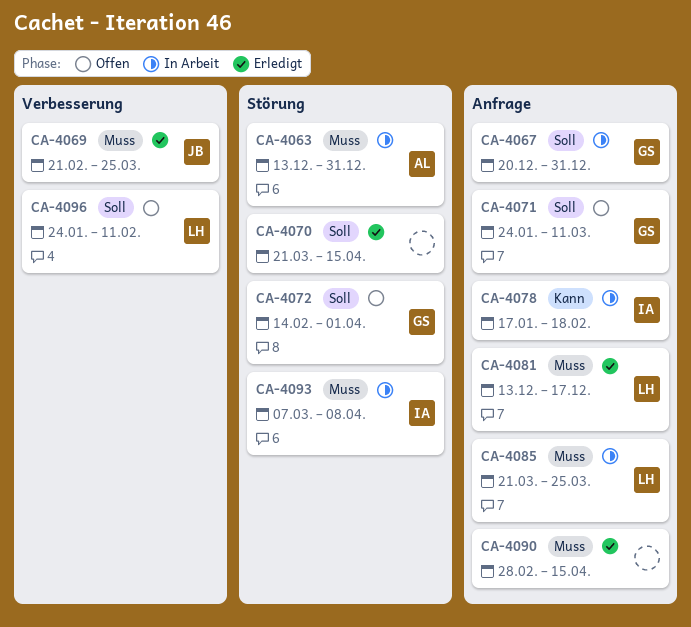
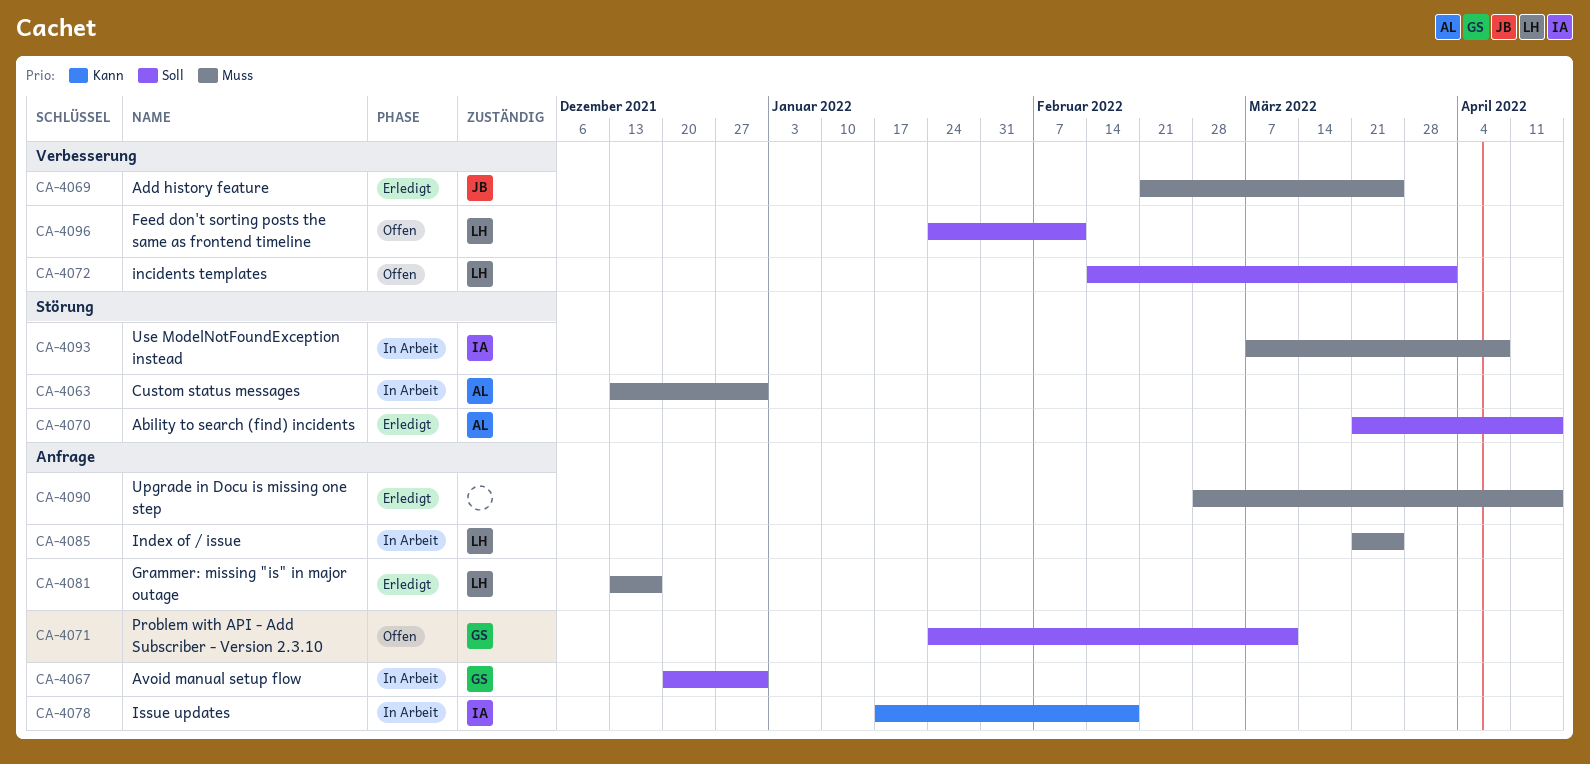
CA-4070, owner: none -> AL
CA-4072, owner: GS -> LH
CA-4072, label: Störung -> Verbesserung

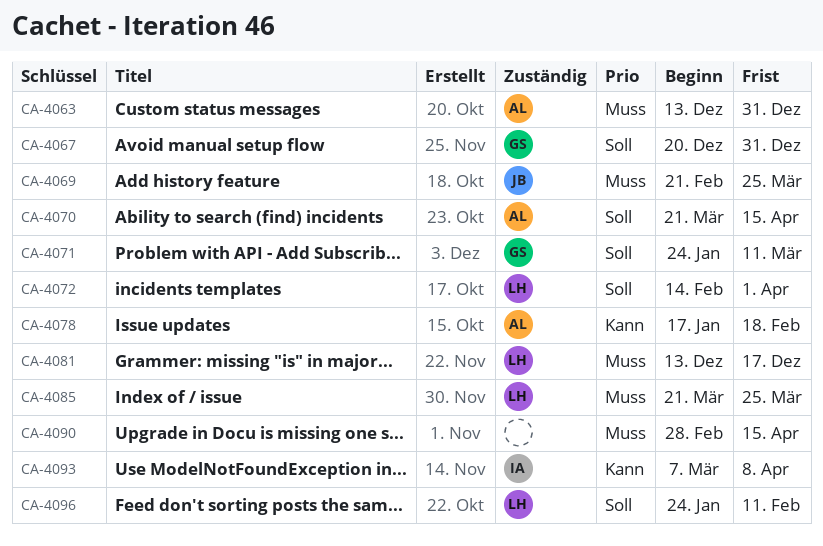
CA-4078, owner: IA -> AL
CA-4093, priority: Muss -> Kann

